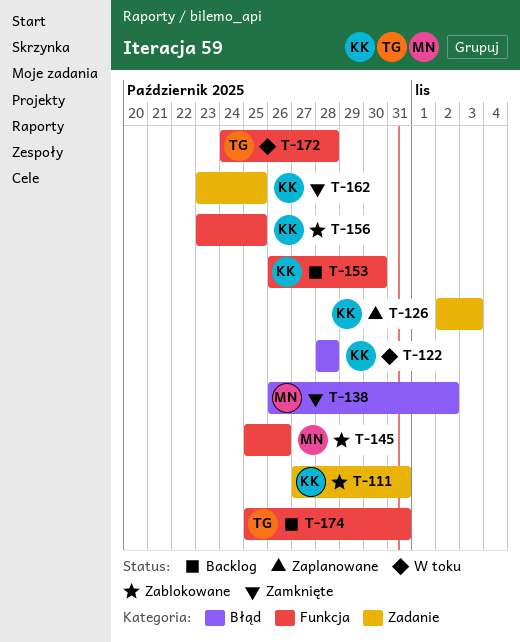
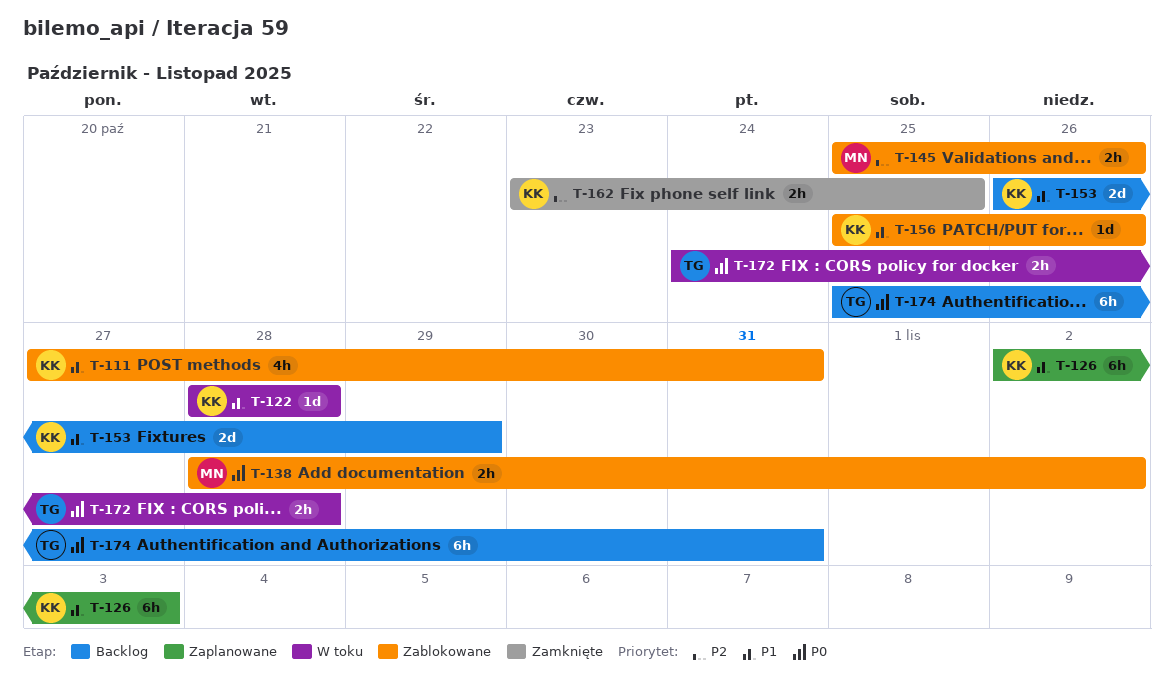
T-138, status: Zamknięte -> Zablokowane
T-138, start: Oct 26 -> Oct 28
T-153, due: Oct 30 -> Oct 29
T-156, start: Oct 23 -> Oct 25
T-156, due: Oct 25 -> Oct 26

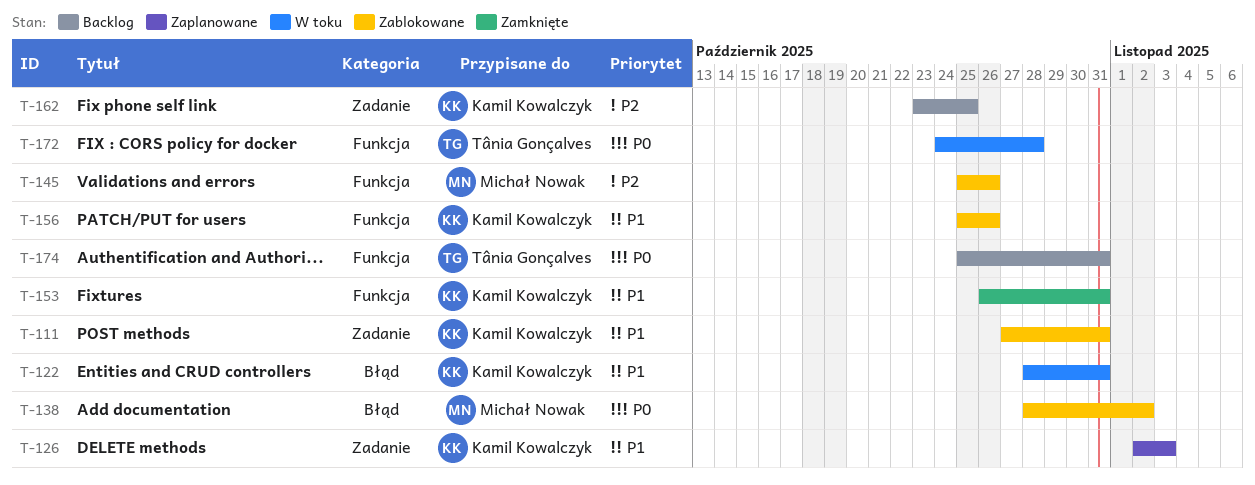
T-122, due: Oct 28 -> Oct 31
T-153, status: Backlog -> Zamknięte
T-153, due: Oct 29 -> Oct 31
T-162, status: Zamknięte -> Backlog

